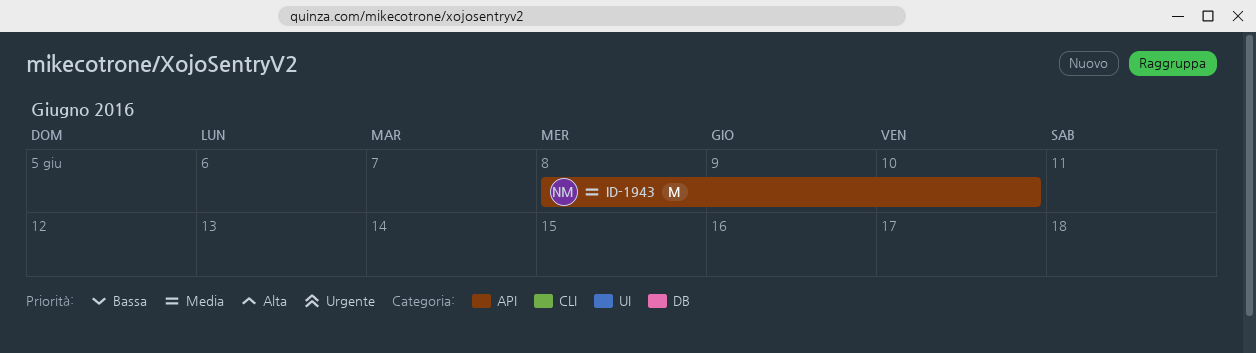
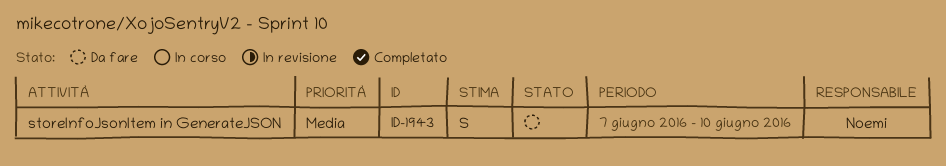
ID-1943, estimate: M -> S
ID-1943, start: Jun 8 -> Jun 7

